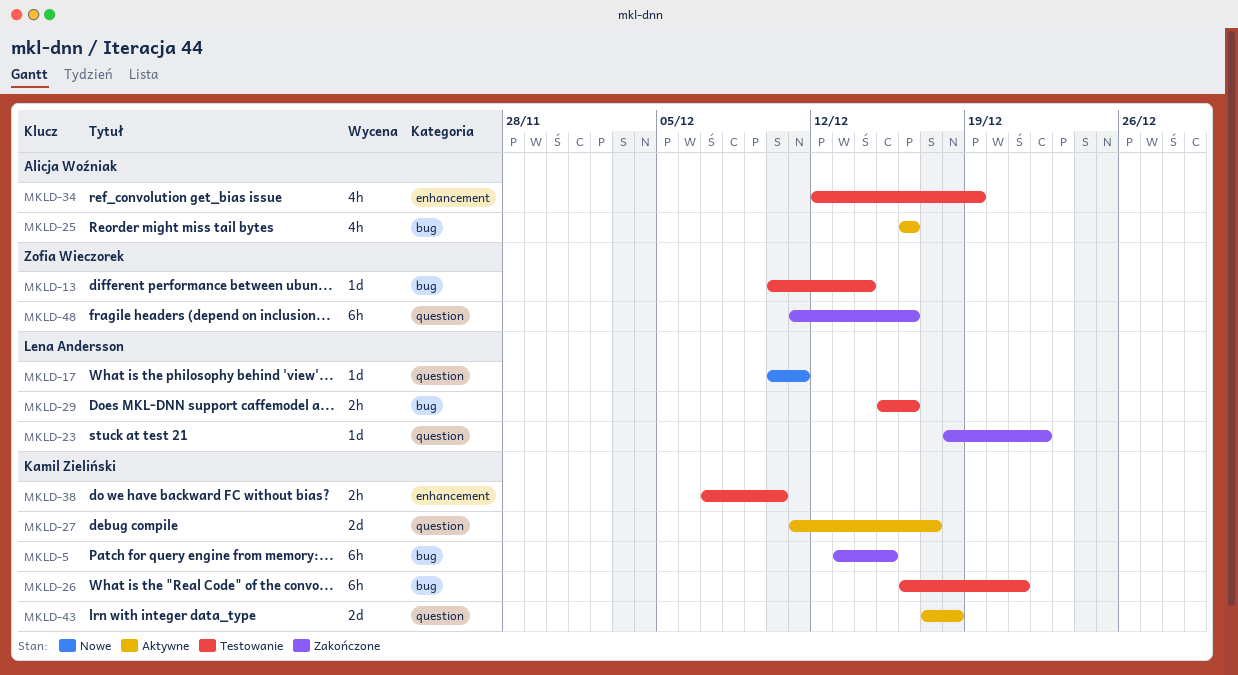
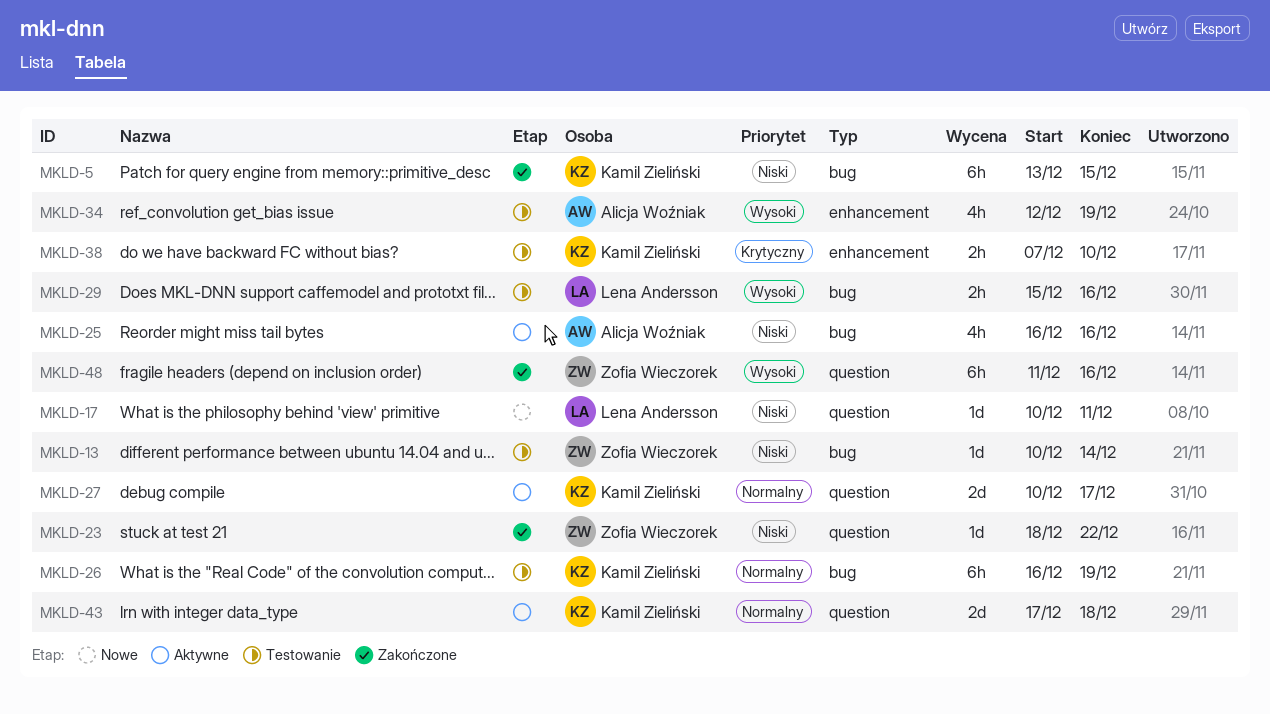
MKLD-23, owner: Lena Andersson -> Zofia Wieczorek
MKLD-26, due: Dec 21 -> Dec 19
MKLD-27, start: Dec 11 -> Dec 10

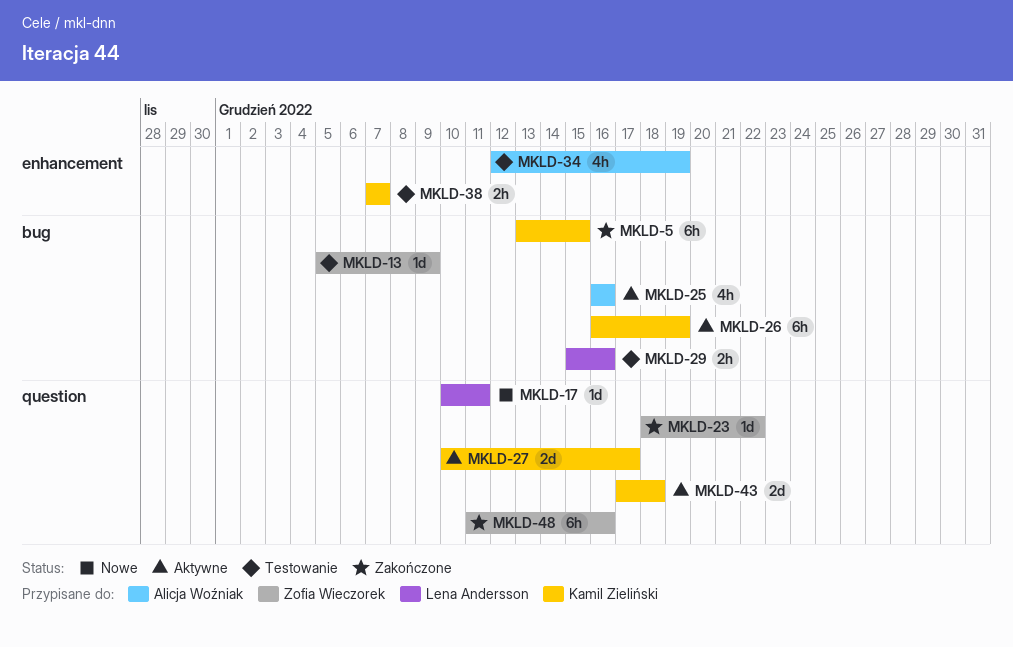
MKLD-13, start: Dec 10 -> Dec 5
MKLD-13, due: Dec 14 -> Dec 9
MKLD-26, status: Testowanie -> Aktywne
MKLD-38, due: Dec 10 -> Dec 7

